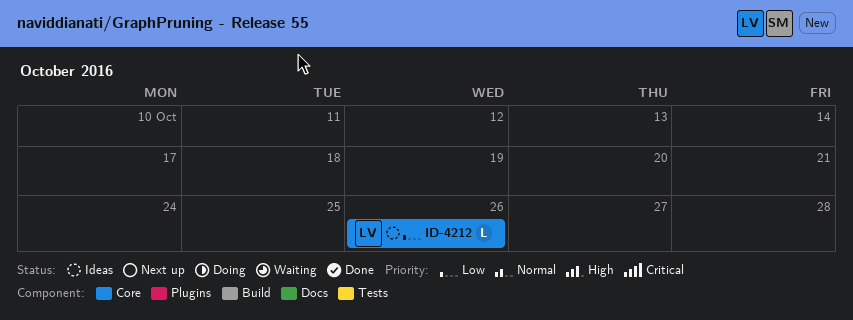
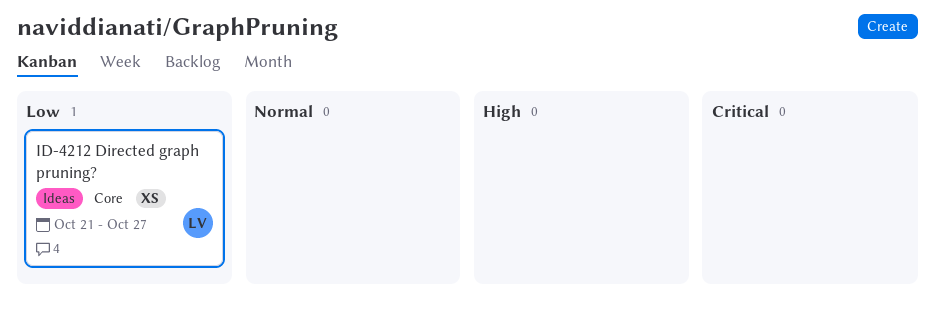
ID-4212, estimate: L -> XS
ID-4212, start: Oct 26 -> Oct 21
ID-4212, due: Oct 26 -> Oct 27

